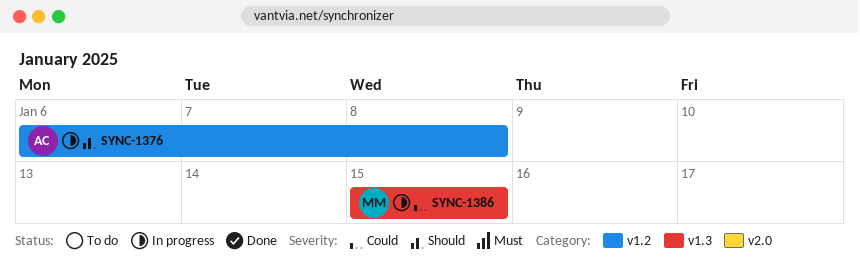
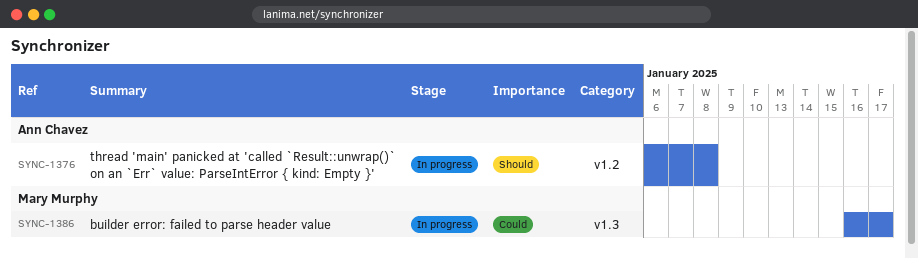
SYNC-1386, start: Jan 15 -> Jan 16
SYNC-1386, due: Jan 15 -> Jan 17

